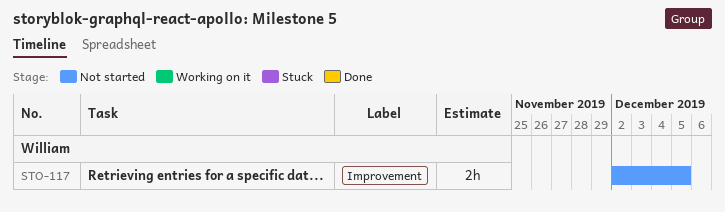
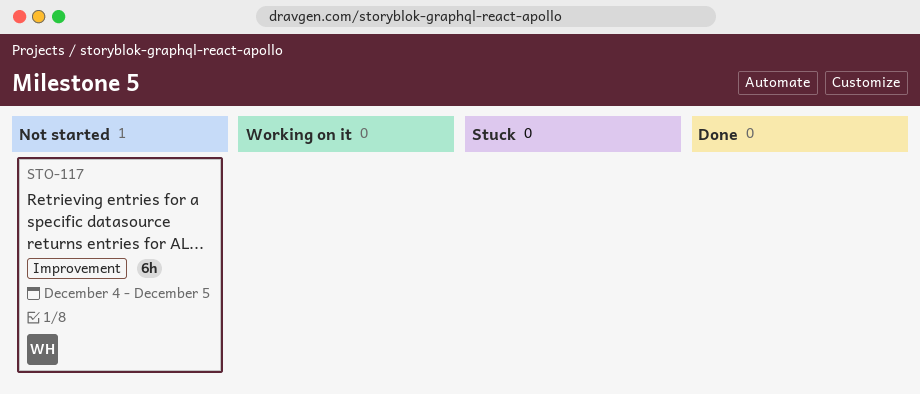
STO-117, estimate: 2h -> 6h
STO-117, start: Dec 2 -> Dec 4

